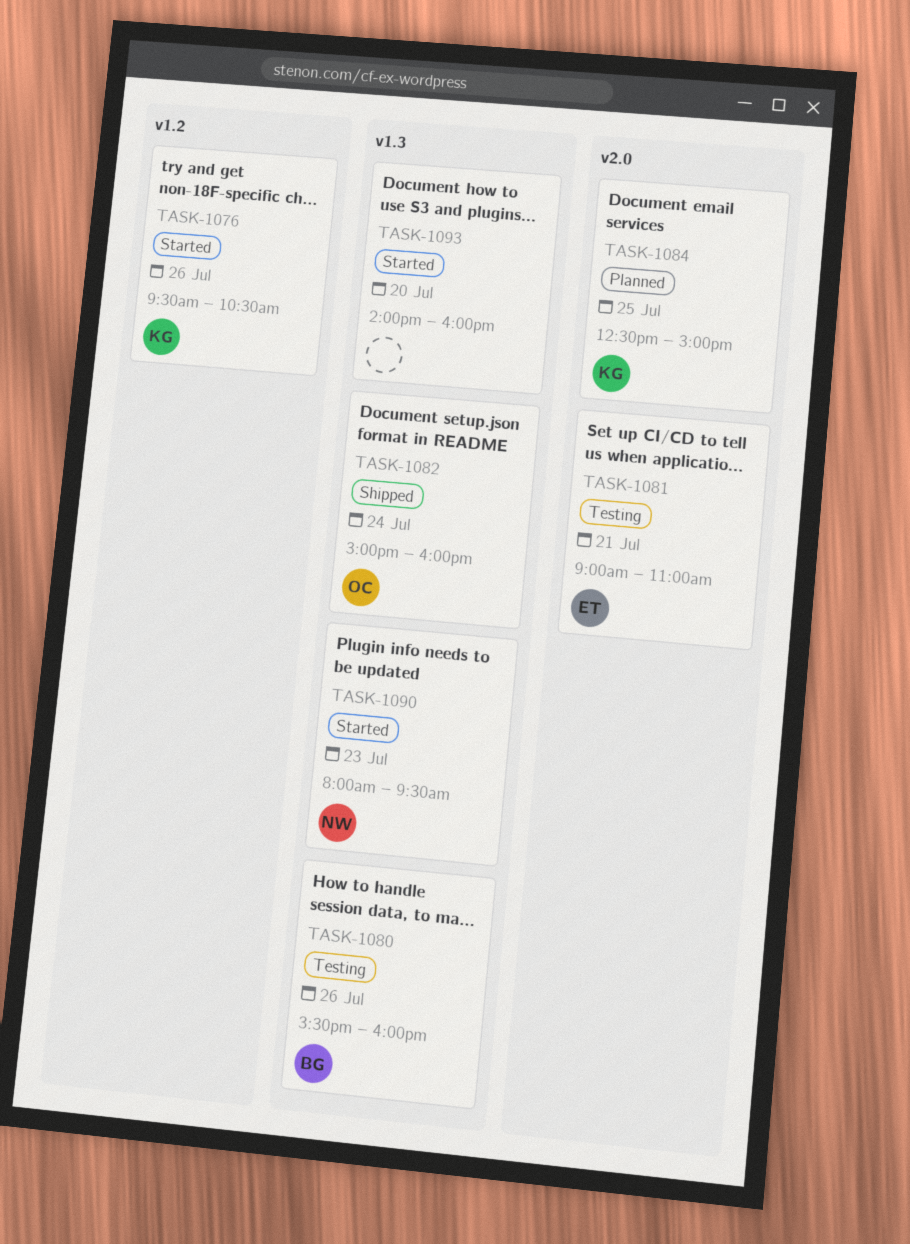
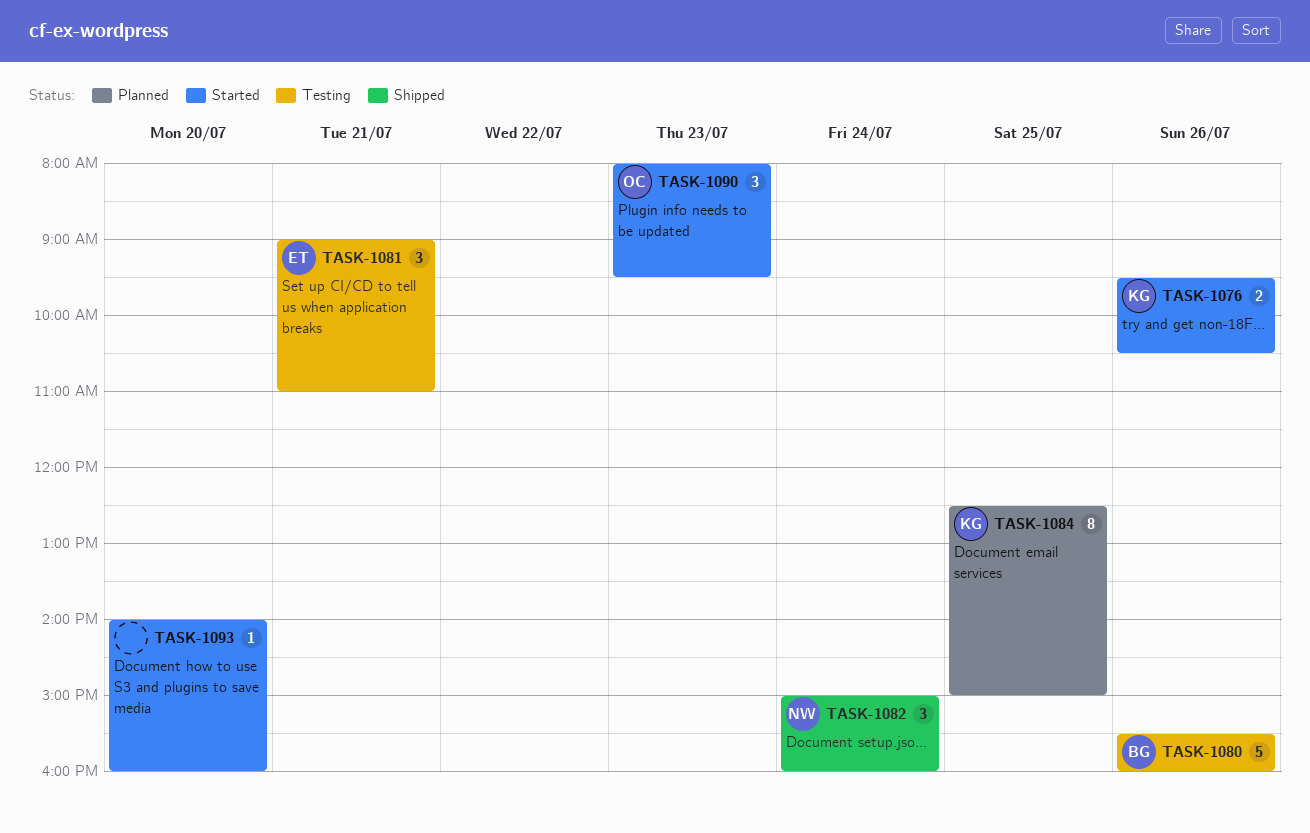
TASK-1082, owner: OC -> NW
TASK-1090, owner: NW -> OC

